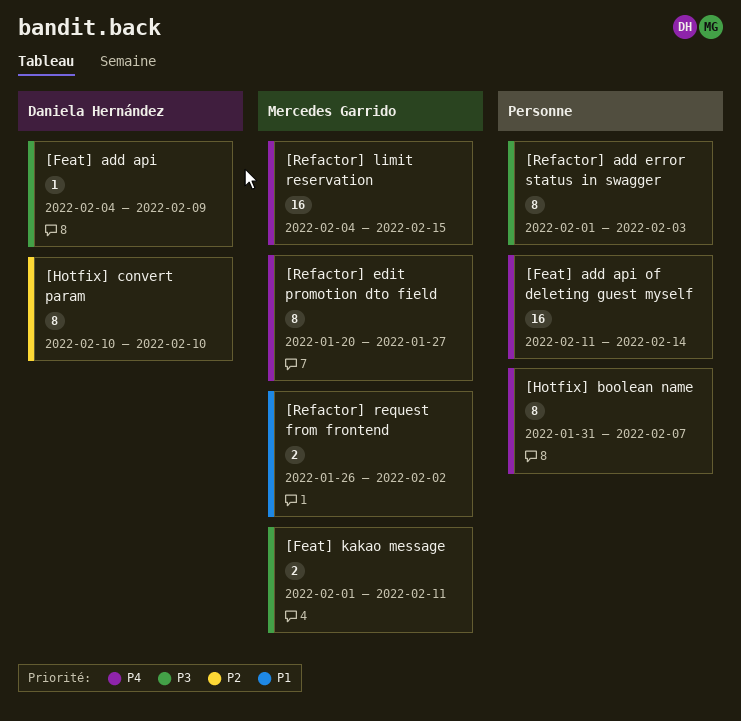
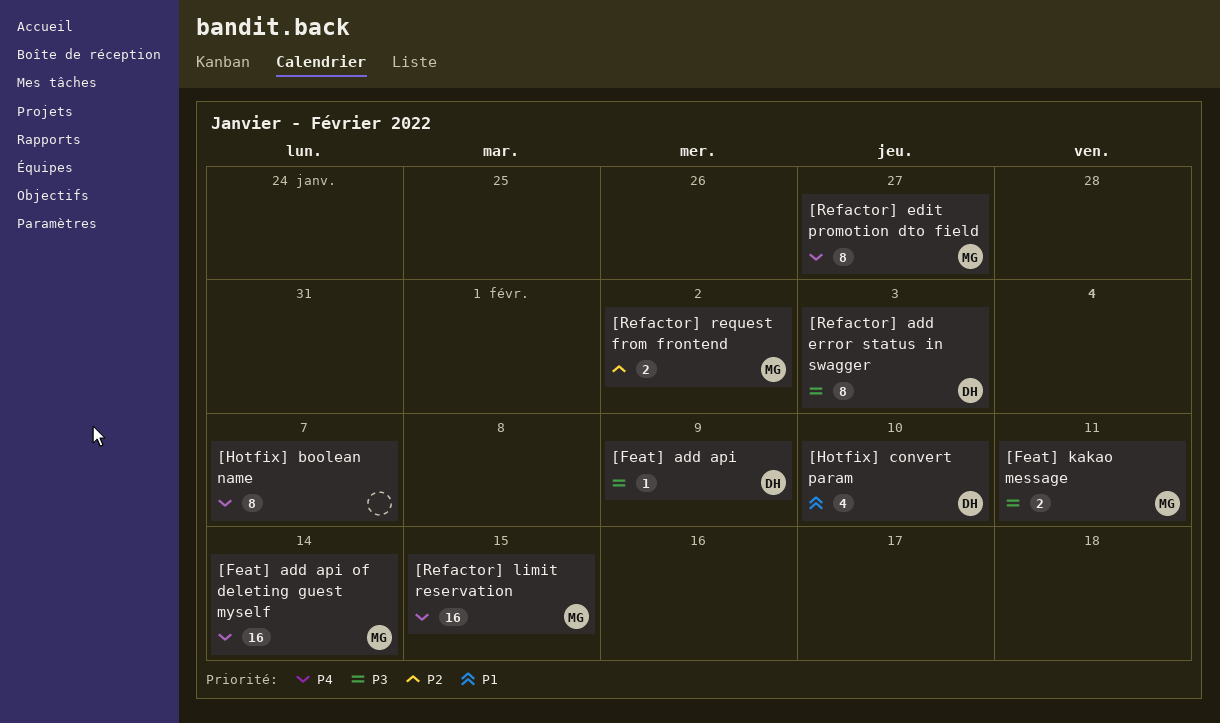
[Feat] add api of deleting guest myself, owner: none -> Mercedes Garrido
[Hotfix] convert param, priority: P2 -> P1
[Hotfix] convert param, estimate: 8 -> 4
[Refactor] add error status in swagger, owner: none -> Daniela Hernández
[Refactor] request from frontend, priority: P1 -> P2

